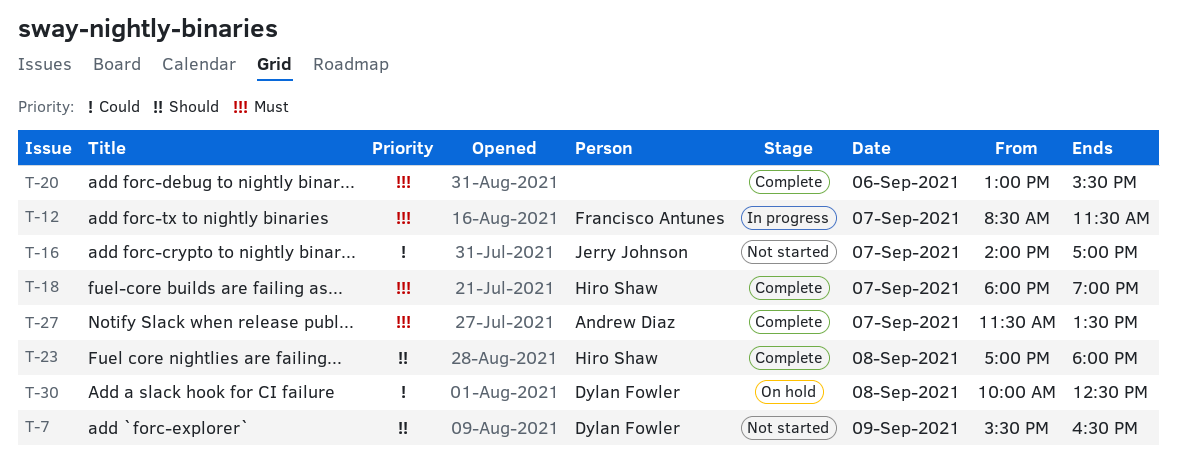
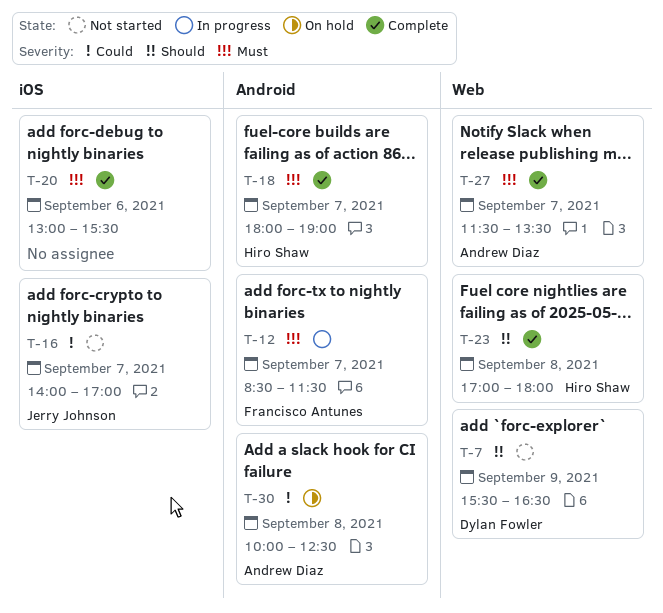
T-30, owner: Dylan Fowler -> Andrew Diaz

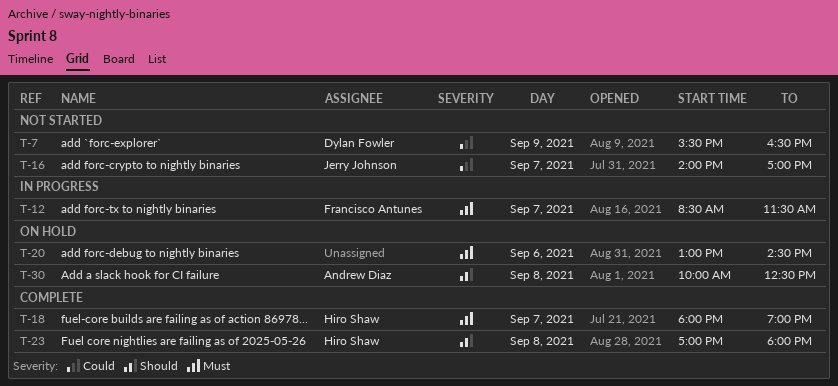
T-7, priority: Should -> Could
T-20, status: Complete -> On hold
T-20, ends: 15:30 -> 14:30
T-27: present -> none
T-30, priority: Could -> Should

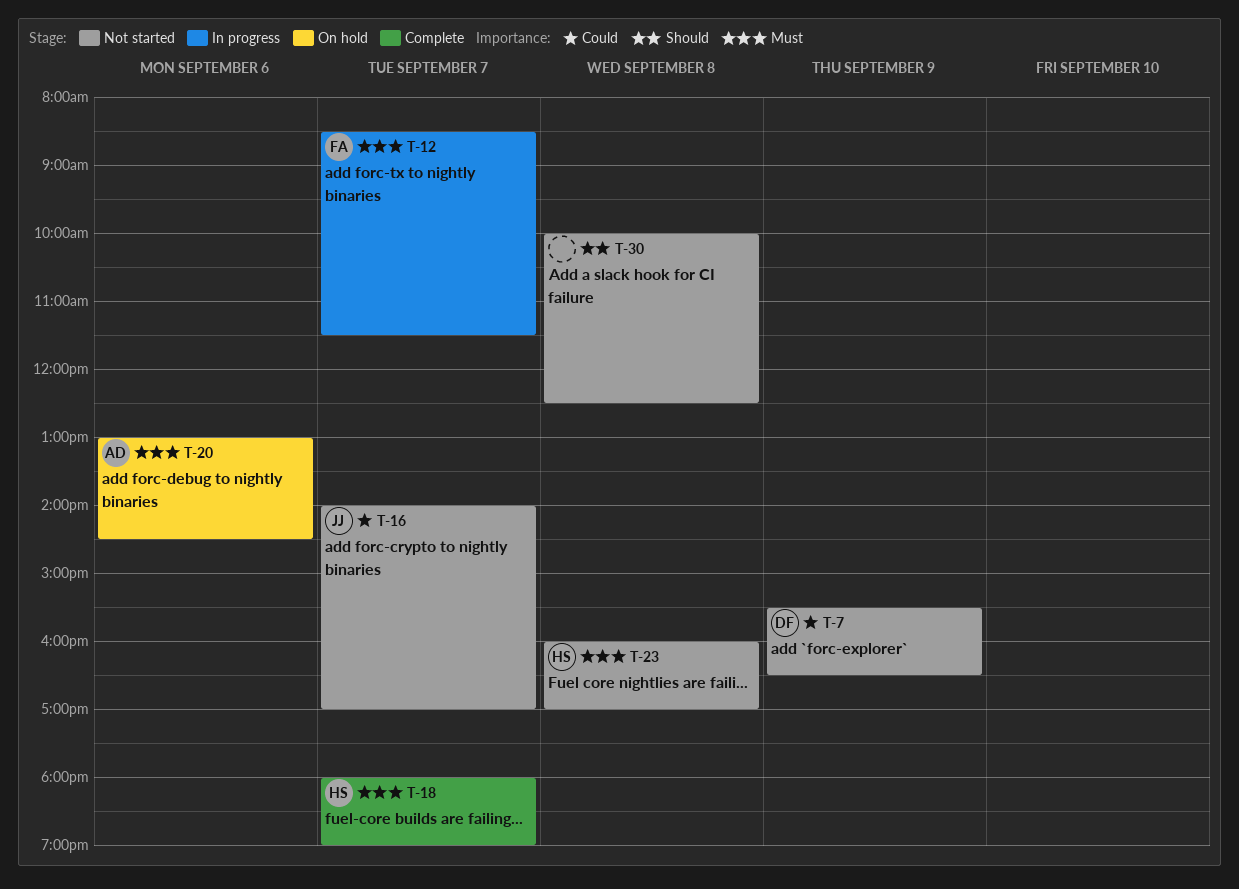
T-20, owner: none -> Andrew Diaz
T-23, status: Complete -> Not started
T-23, priority: Should -> Must
T-23, begins: 17:00 -> 16:00
T-23, ends: 18:00 -> 17:00
T-30, status: On hold -> Not started
T-30, owner: Andrew Diaz -> none

